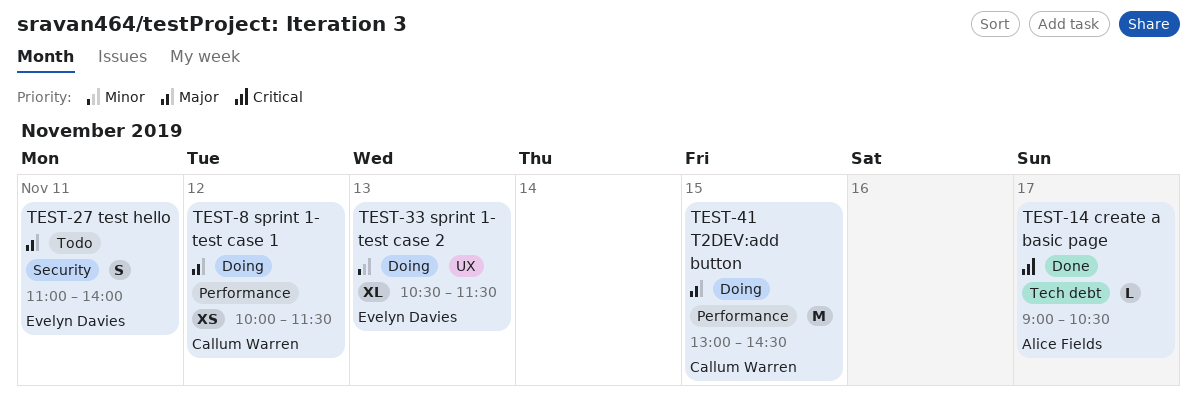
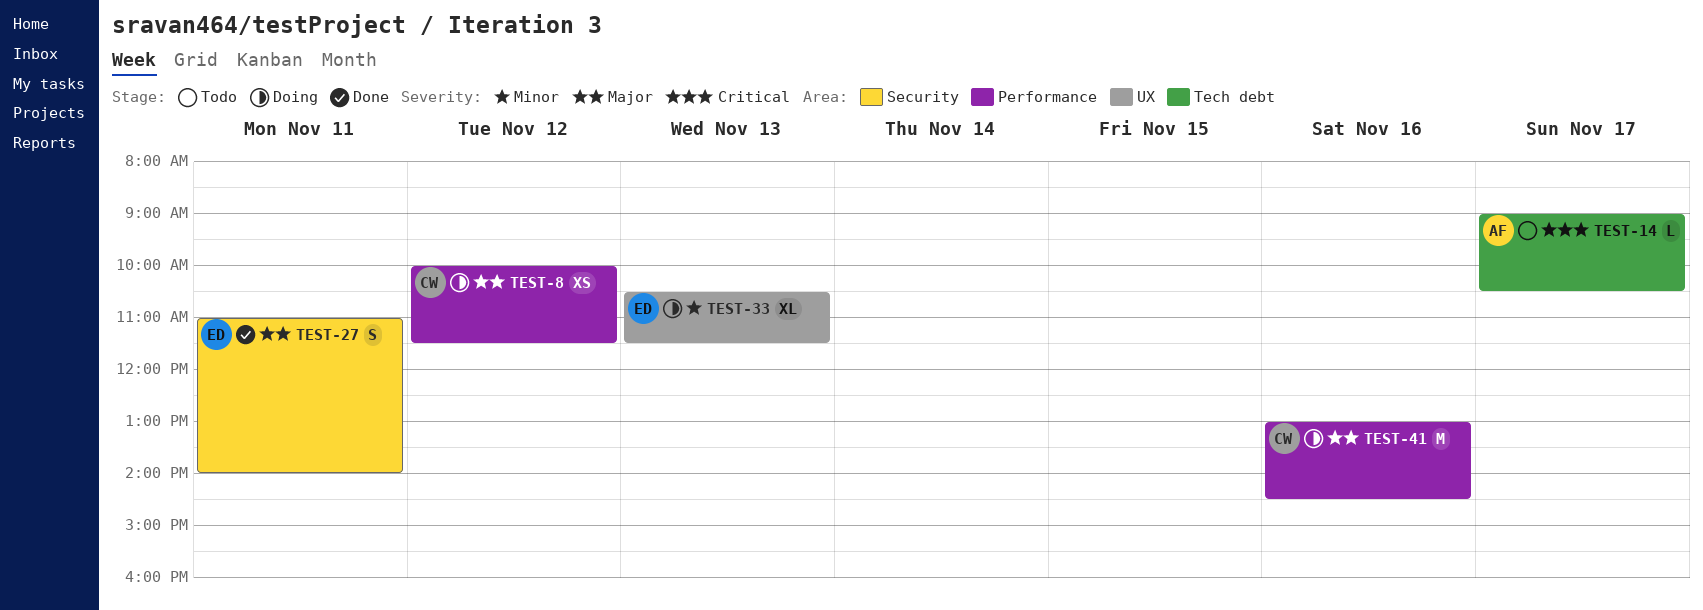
TEST-14, status: Done -> Todo
TEST-27, status: Todo -> Done
TEST-41, day: Nov 15 -> Nov 16

